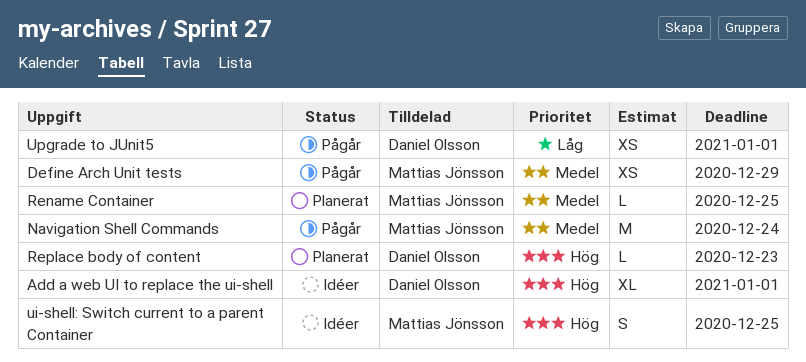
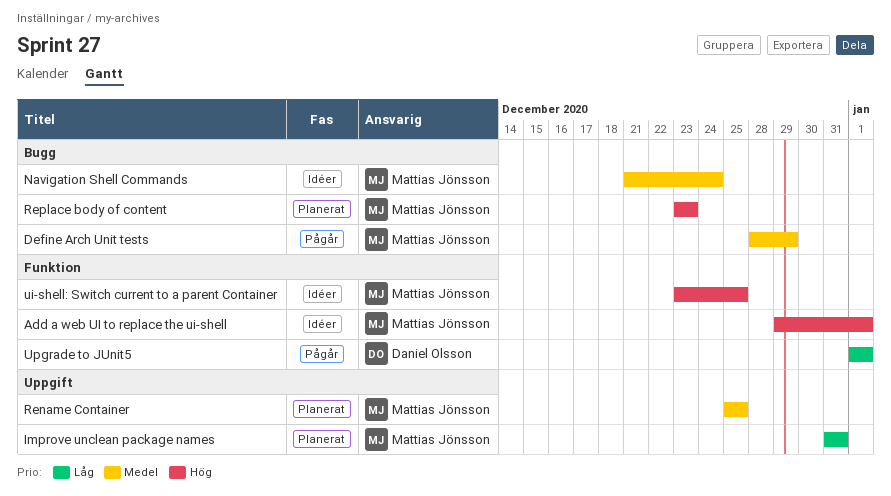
Add a web UI to replace the ui-shell, owner: Daniel Olsson -> Mattias Jönsson
Improve unclean package names: none -> present
Navigation Shell Commands, status: Pågår -> Idéer
Replace body of content, owner: Daniel Olsson -> Mattias Jönsson

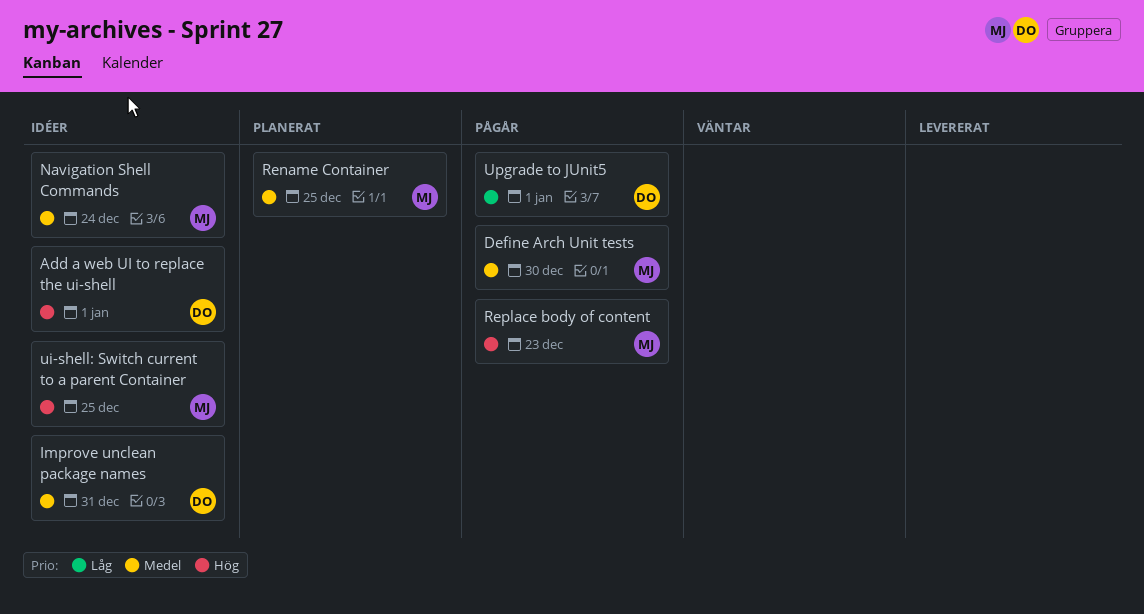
Add a web UI to replace the ui-shell, owner: Mattias Jönsson -> Daniel Olsson
Define Arch Unit tests, due: Dec 29 -> Dec 30
Improve unclean package names, status: Planerat -> Idéer
Improve unclean package names, owner: Mattias Jönsson -> Daniel Olsson
Improve unclean package names, priority: Låg -> Medel
Replace body of content, status: Planerat -> Pågår

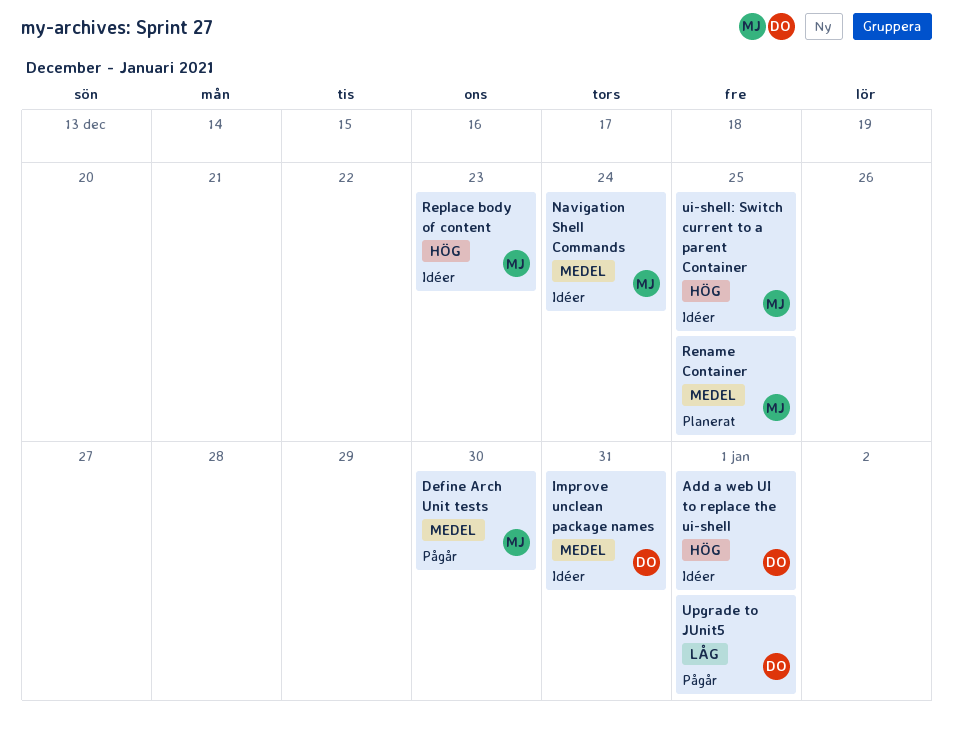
Replace body of content, status: Pågår -> Idéer

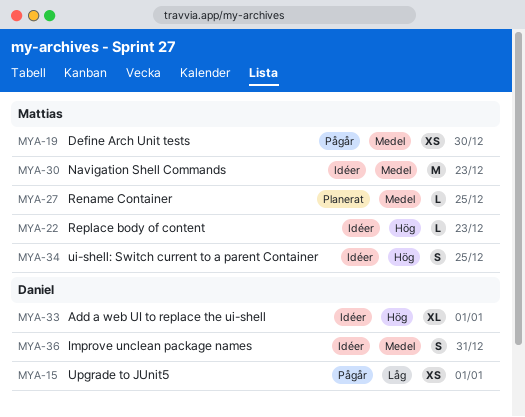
Navigation Shell Commands, due: Dec 24 -> Dec 23

